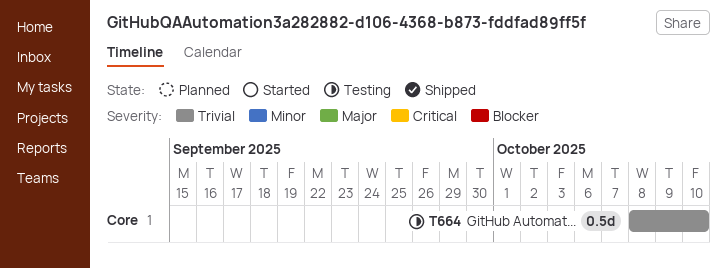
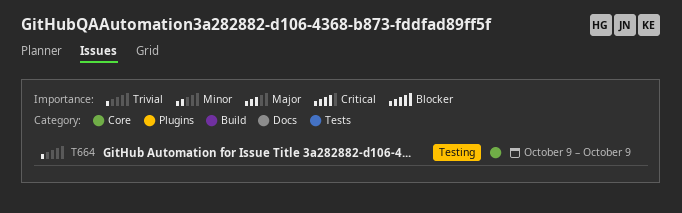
T664, start: Oct 8 -> Oct 9
T664, due: Oct 10 -> Oct 9

